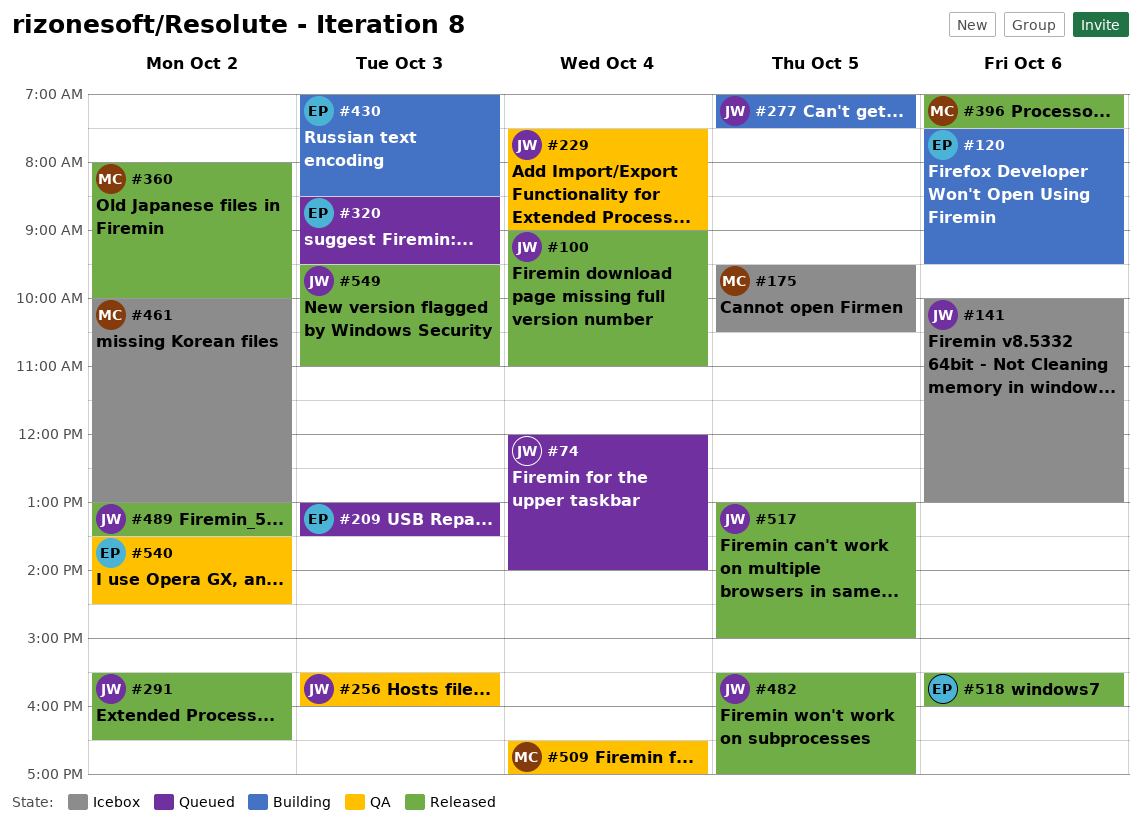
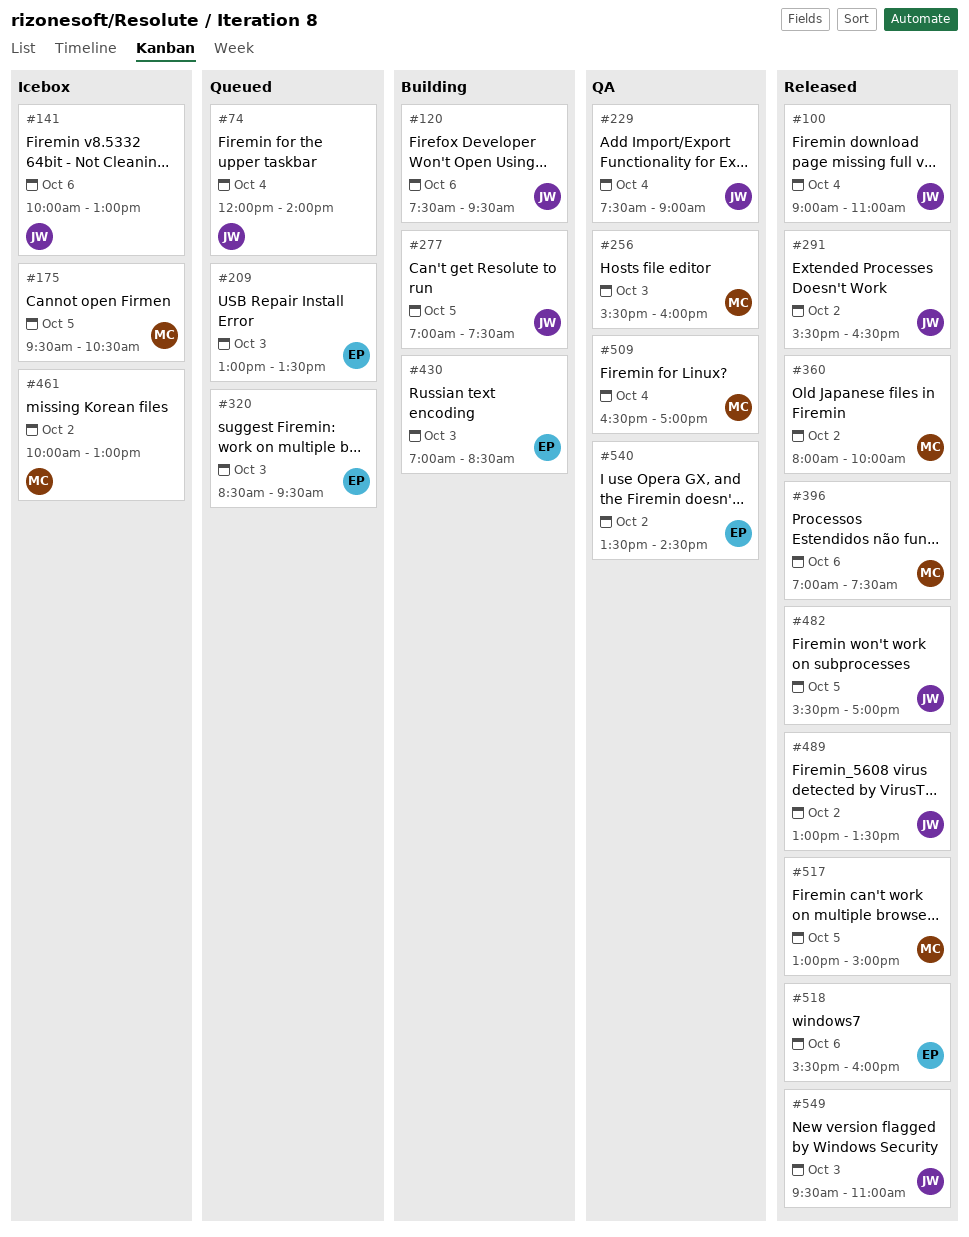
#120, owner: EP -> JW
#256, owner: JW -> MC
#517, owner: JW -> MC

